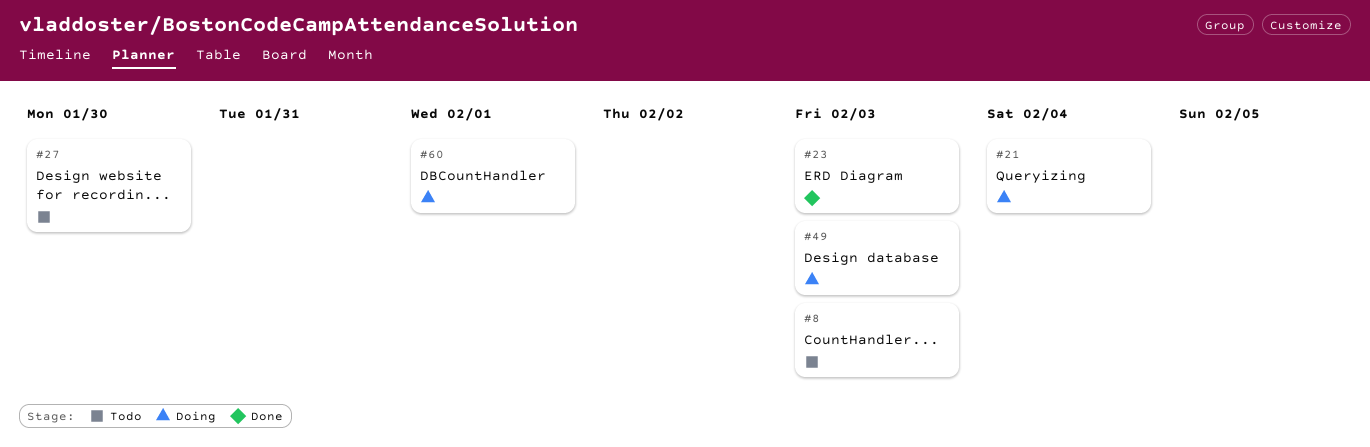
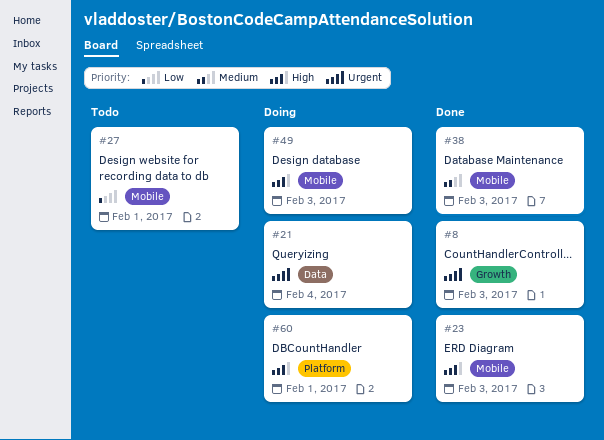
#8, status: Todo -> Done
#27, due: Jan 30 -> Feb 1
#38: none -> present

